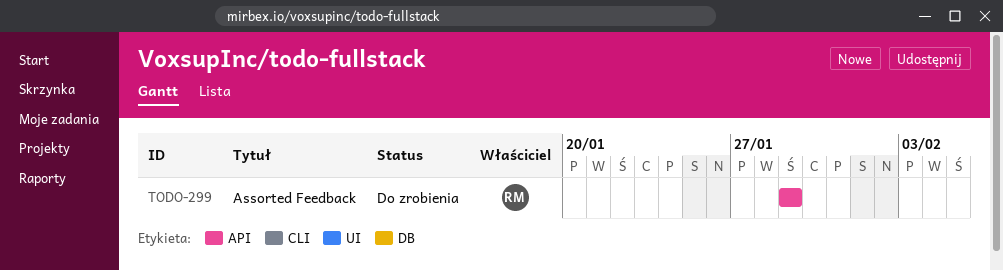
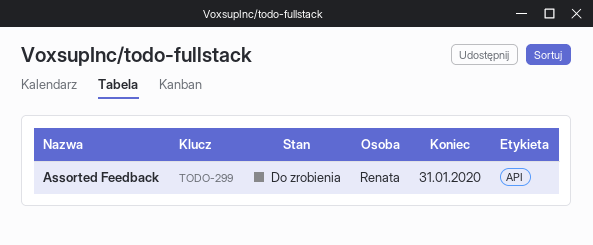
TODO-299, due: Jan 29 -> Jan 31

